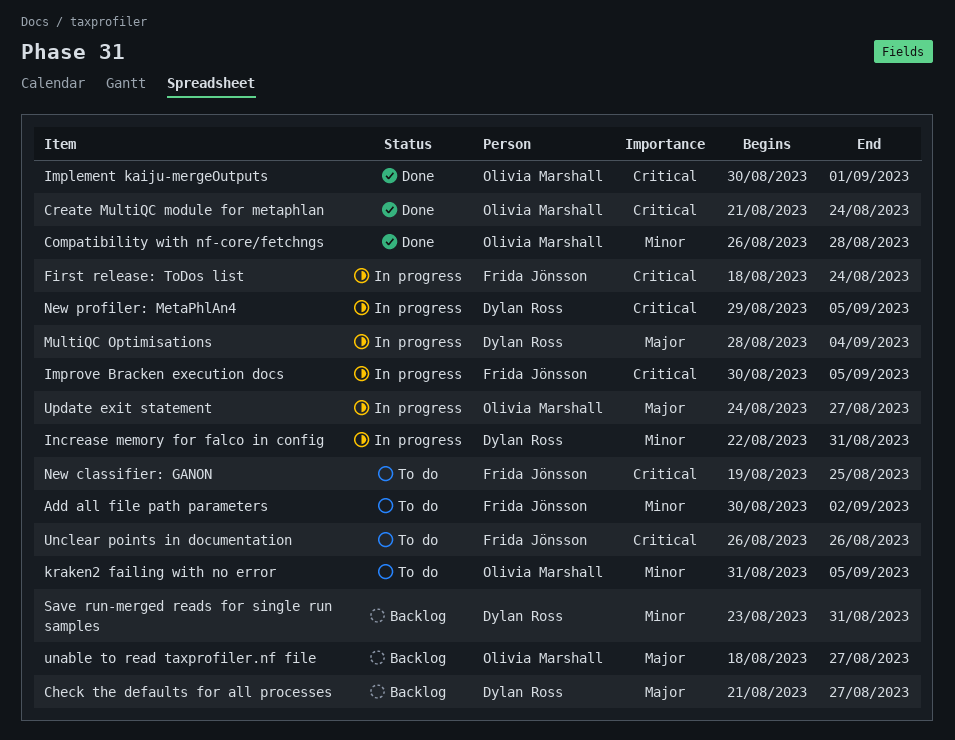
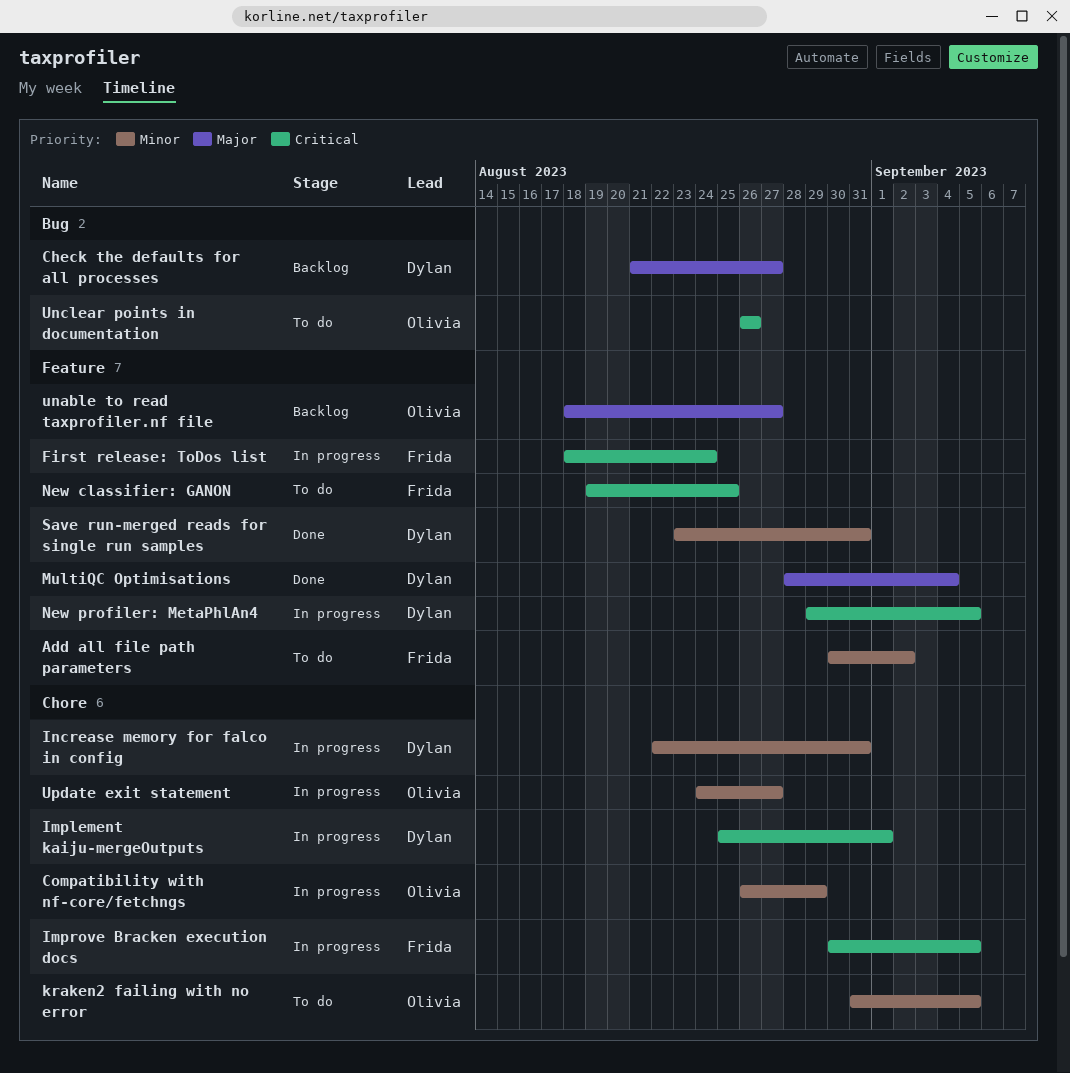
Compatibility with nf-core/fetchngs, status: Done -> In progress
Compatibility with nf-core/fetchngs, due: Aug 28 -> Aug 29
Create MultiQC module for metaphlan: present -> none
Implement kaiju-mergeOutputs, status: Done -> In progress
Implement kaiju-mergeOutputs, owner: Olivia Marshall -> Dylan Ross
Implement kaiju-mergeOutputs, start: Aug 30 -> Aug 25
MultiQC Optimisations, status: In progress -> Done
Save run-merged reads for single run samples, status: Backlog -> Done
Unclear points in documentation, owner: Frida Jönsson -> Olivia Marshall
Update exit statement, priority: Major -> Minor

